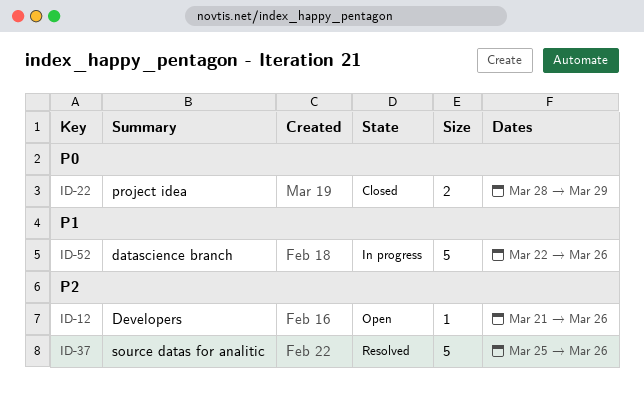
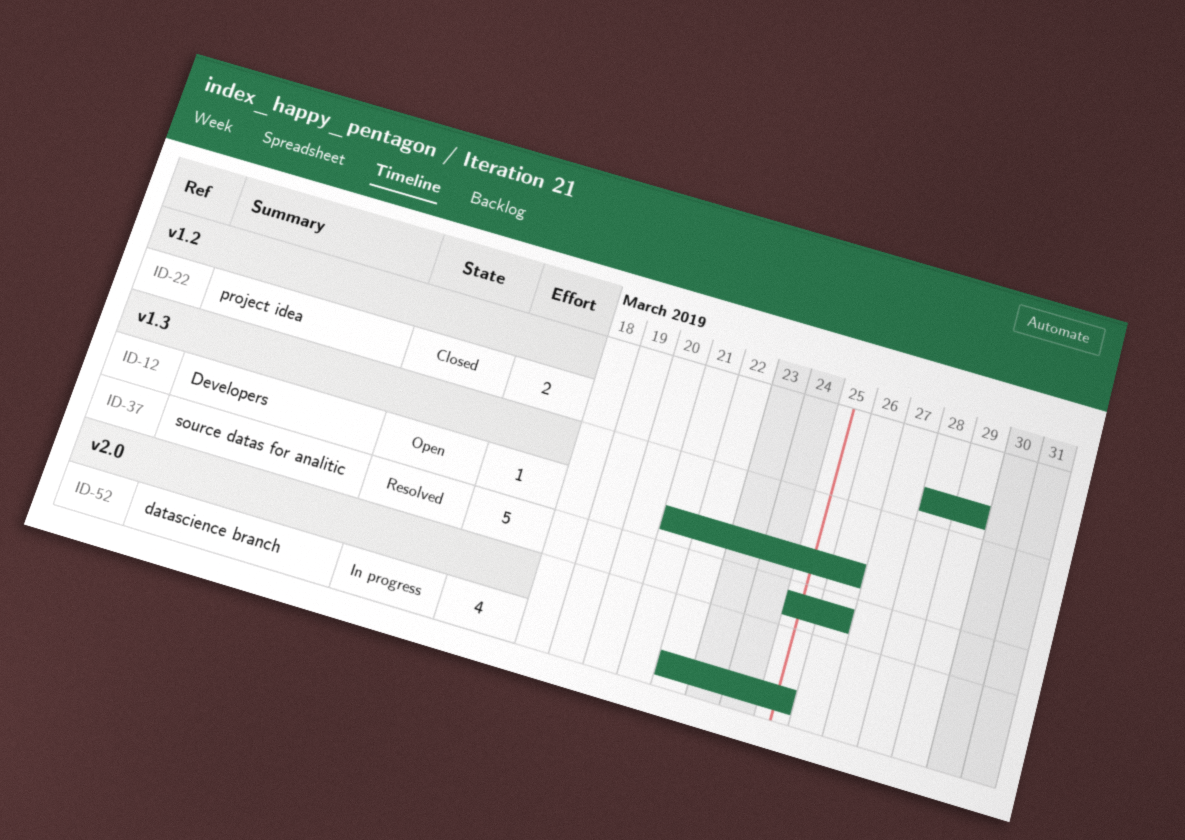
ID-52, estimate: 5 -> 4
ID-52, due: Mar 26 -> Mar 25

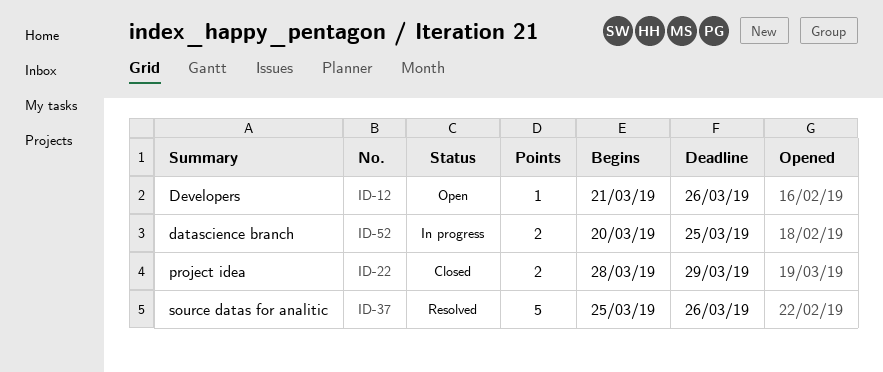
ID-52, estimate: 4 -> 2
ID-52, start: Mar 22 -> Mar 20

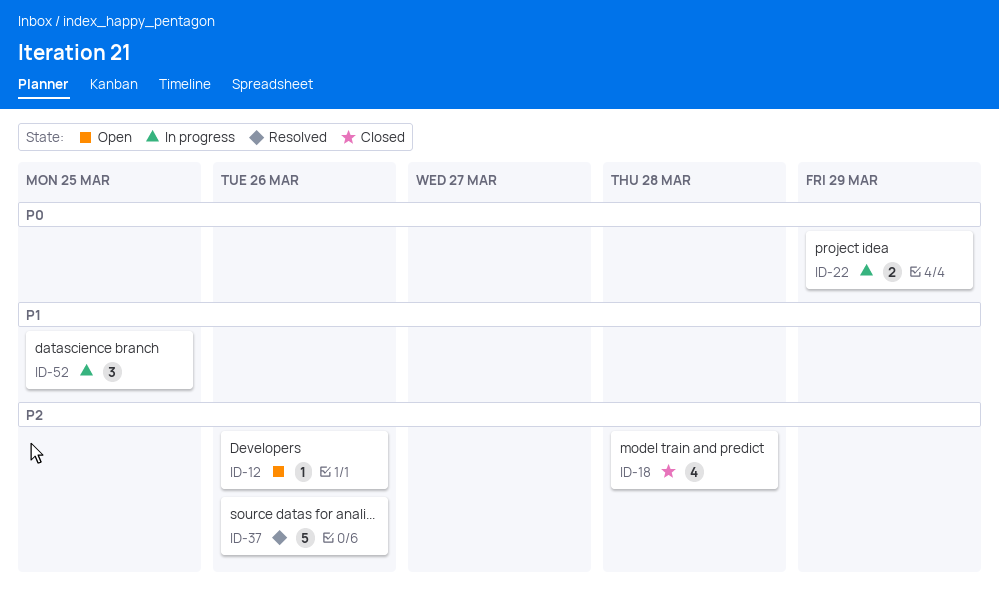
ID-18: none -> present
ID-22, status: Closed -> In progress
ID-52, estimate: 2 -> 3

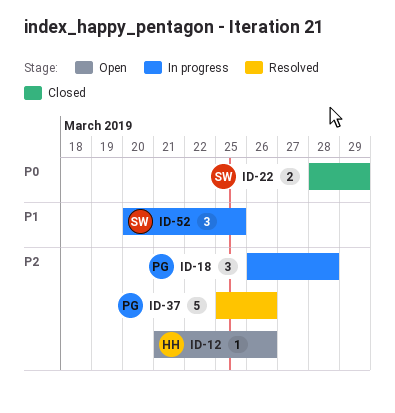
ID-18, status: Closed -> In progress
ID-18, estimate: 4 -> 3
ID-22, status: In progress -> Closed

